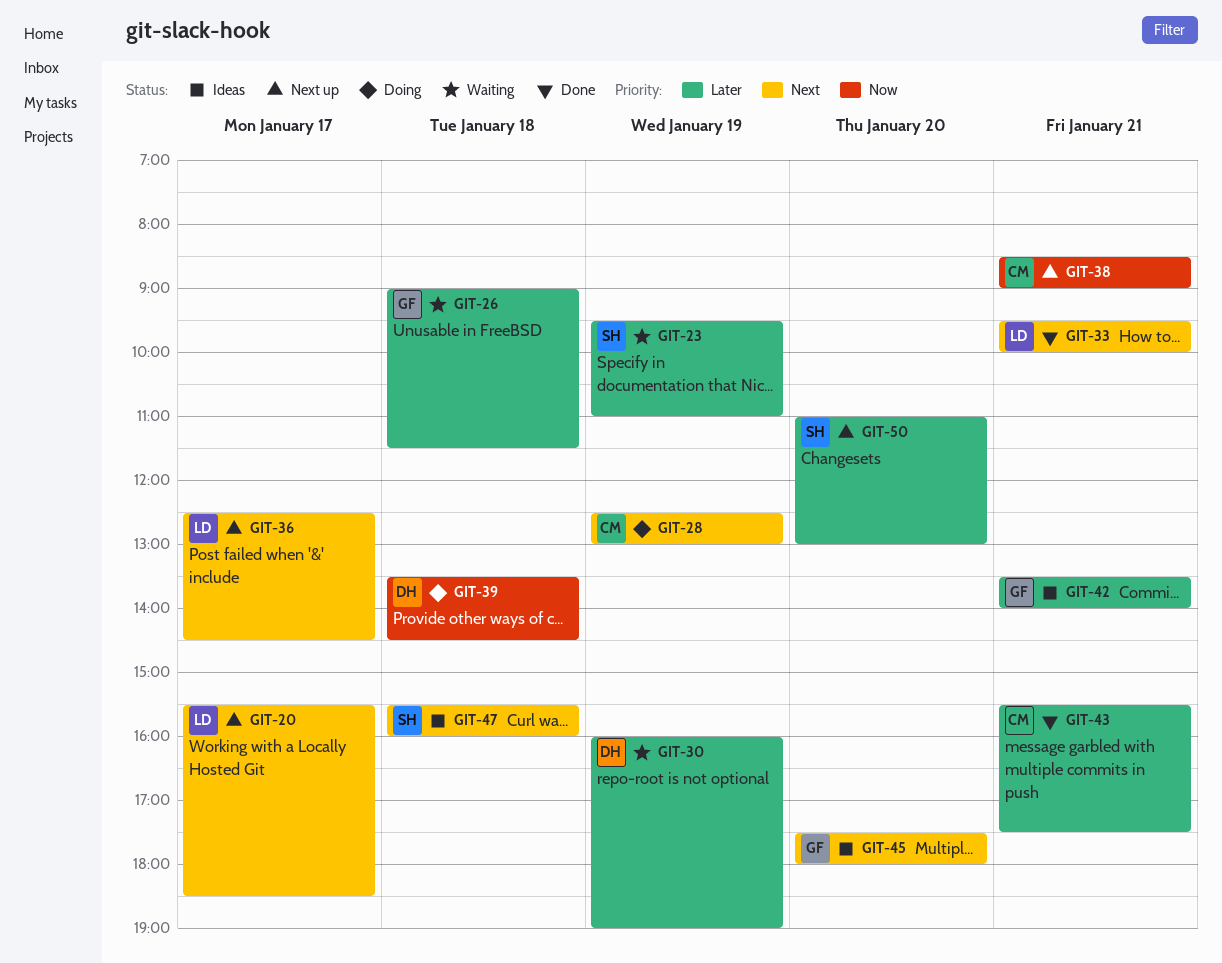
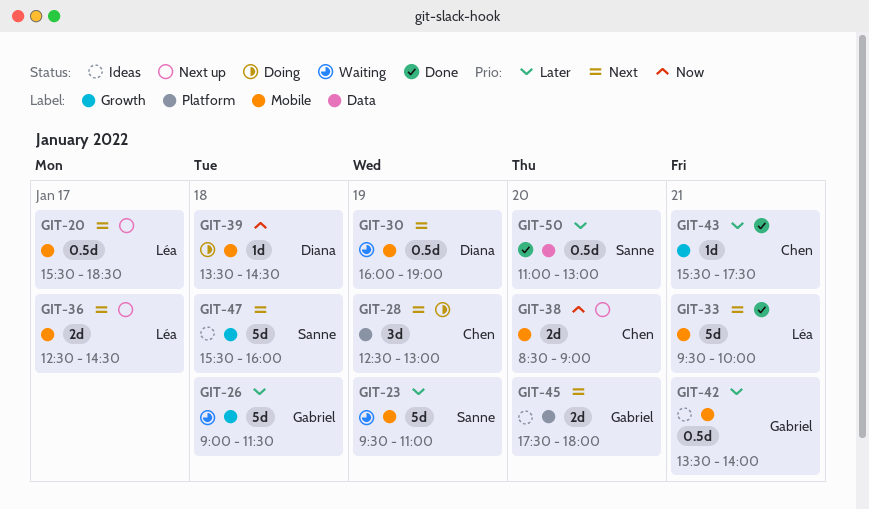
GIT-30, priority: Later -> Next
GIT-38, day: Jan 21 -> Jan 20
GIT-50, status: Next up -> Done

